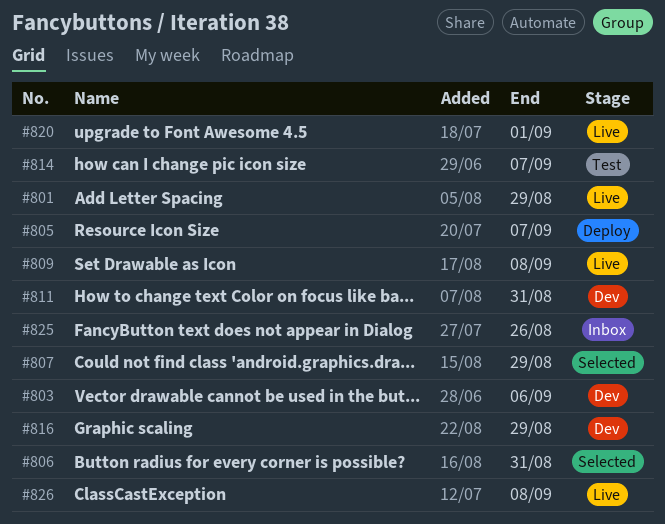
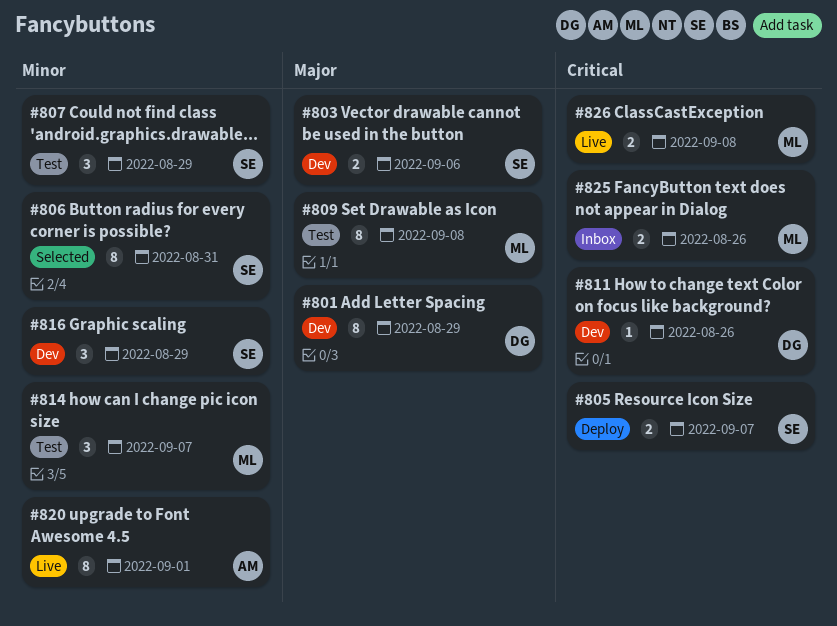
#801, status: Live -> Dev
#807, status: Selected -> Test
#809, status: Live -> Test
#811, due: Aug 31 -> Aug 26

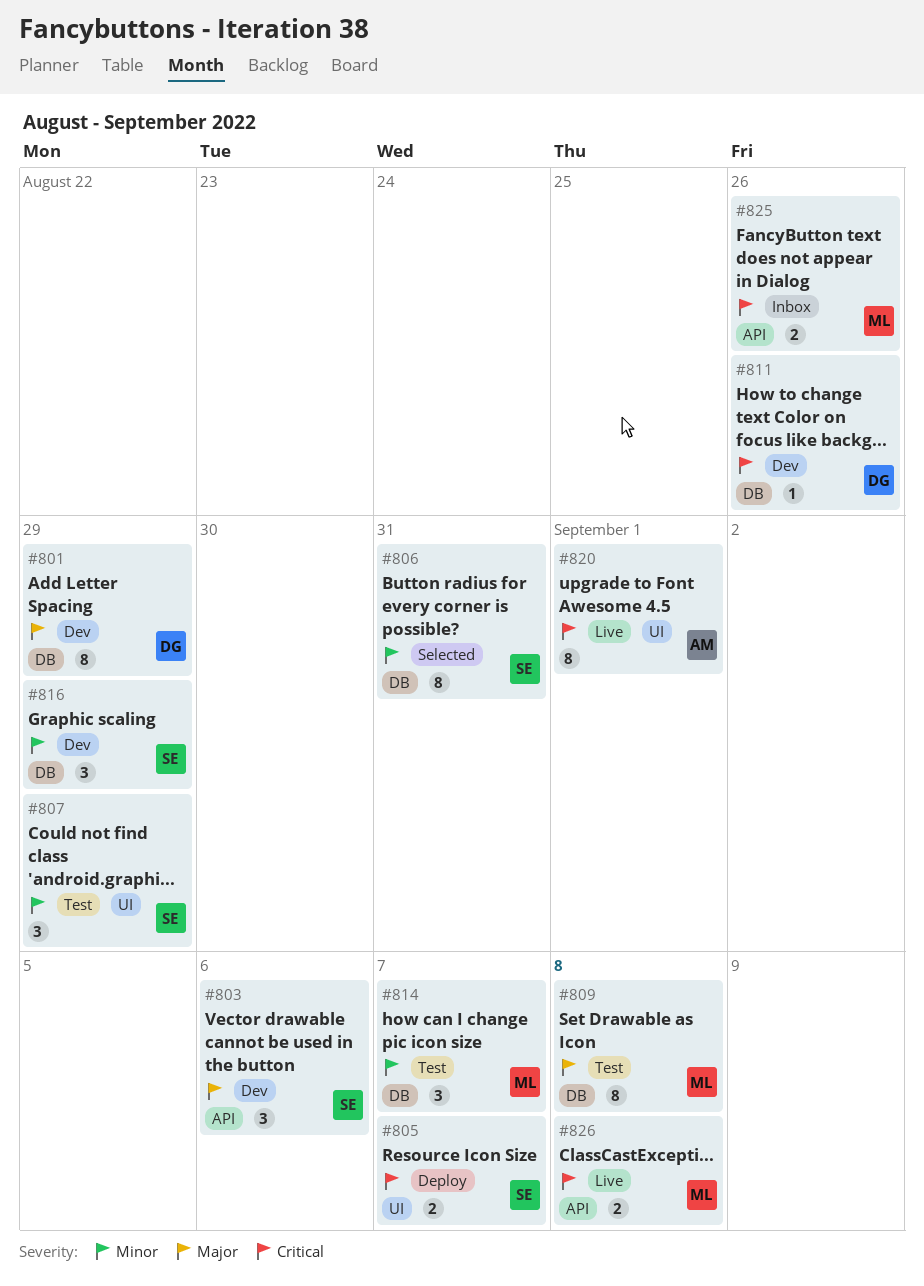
#803, estimate: 2 -> 3
#820, priority: Minor -> Critical

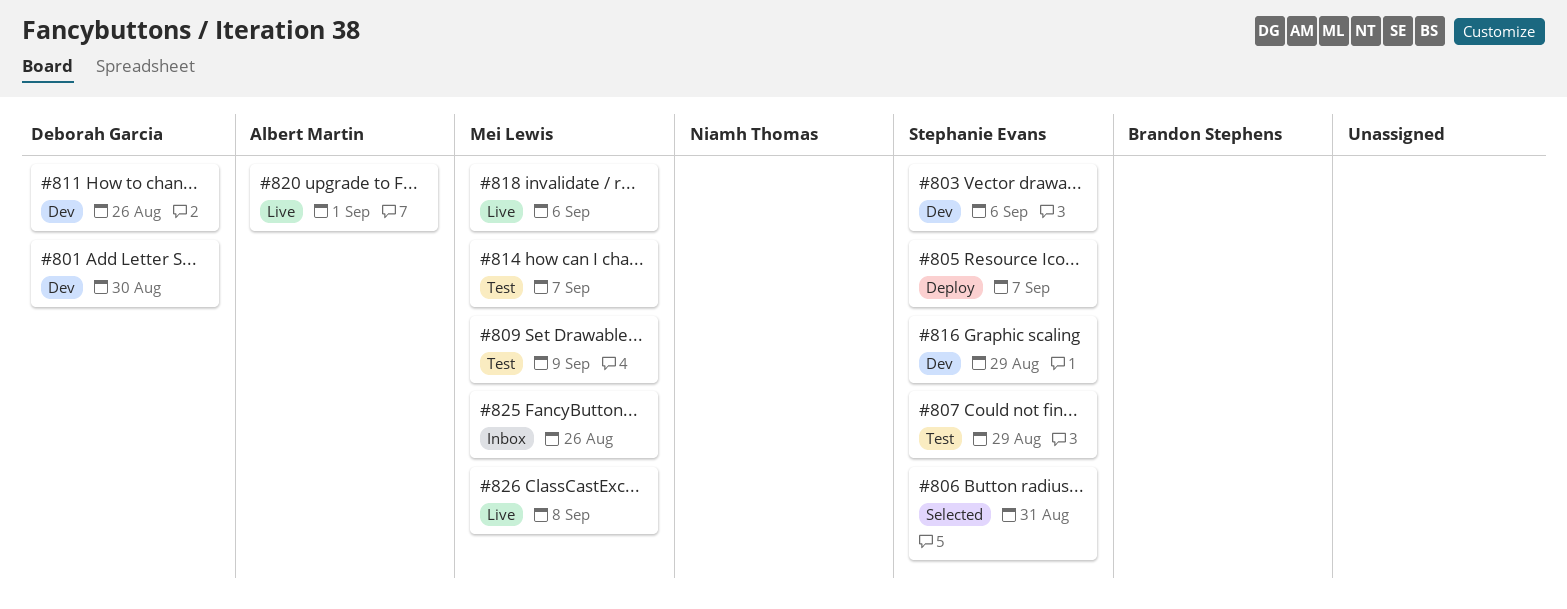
#801, due: Aug 29 -> Aug 30
#809, due: Sep 8 -> Sep 9
#818: none -> present

